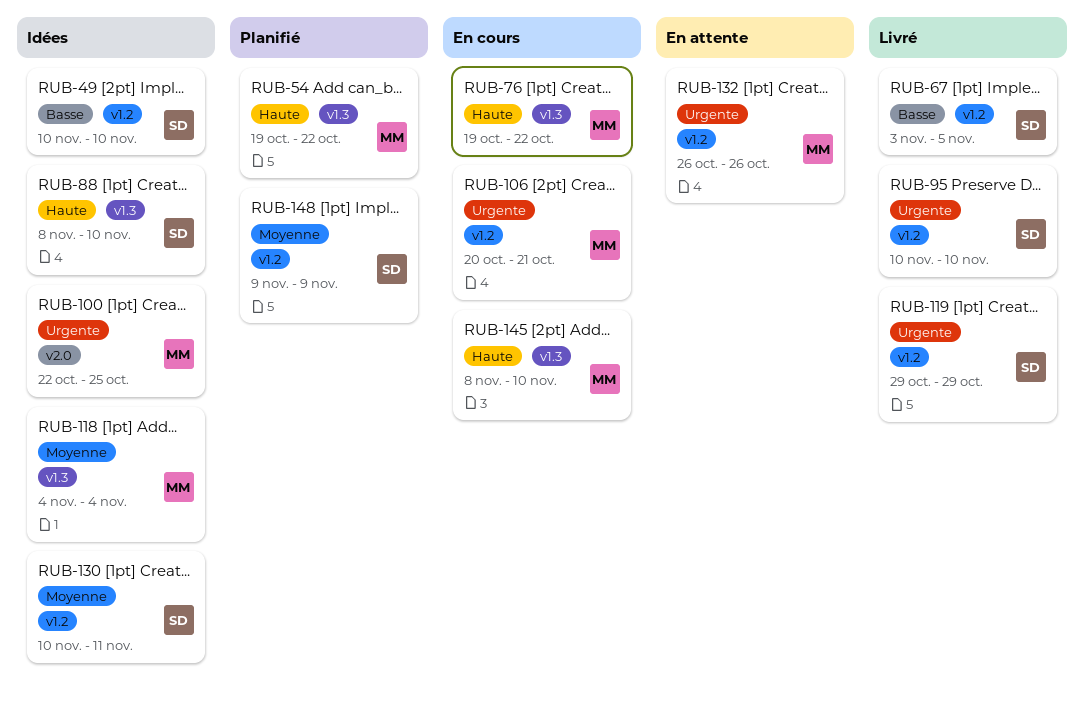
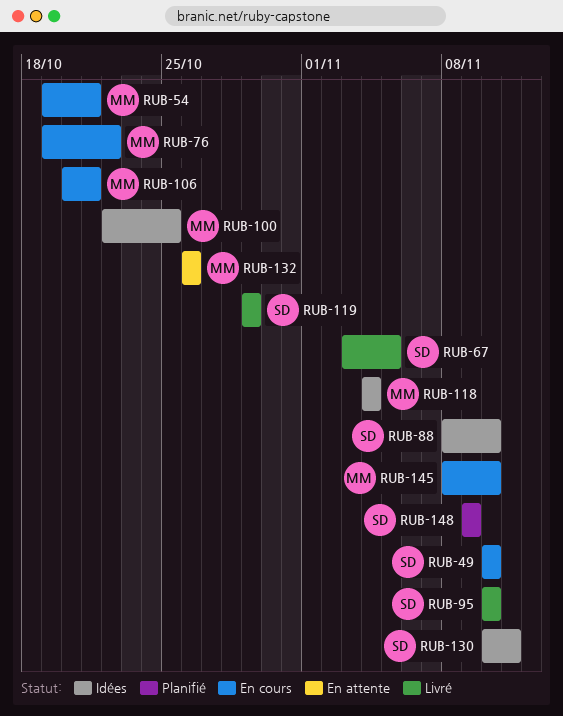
RUB-49, status: Idées -> En cours
RUB-54, status: Planifié -> En cours
RUB-54, due: Oct 22 -> Oct 21

